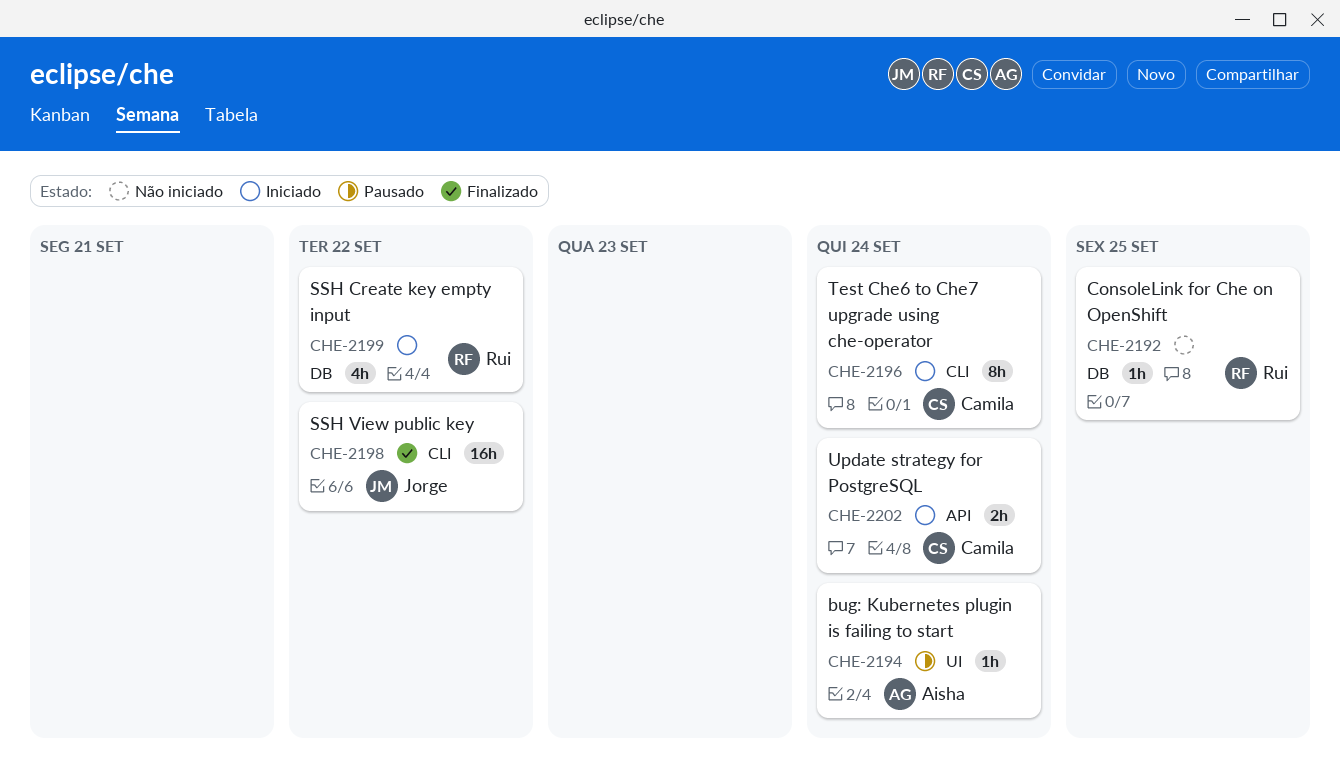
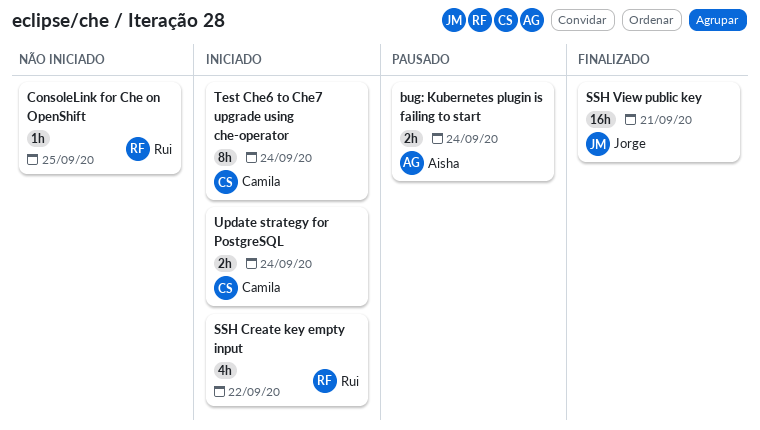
bug: Kubernetes plugin is failing to start, estimate: 1h -> 2h
SSH View public key, due: Sep 22 -> Sep 21

